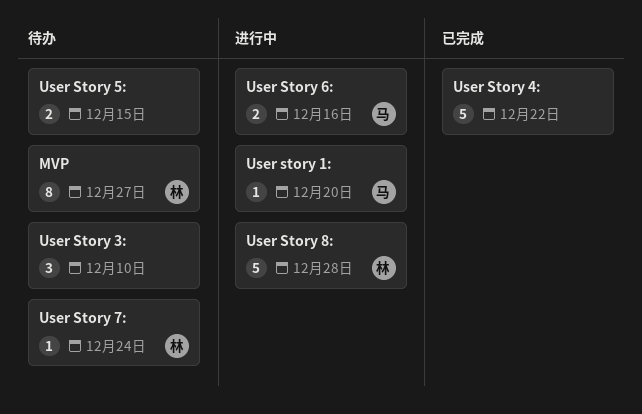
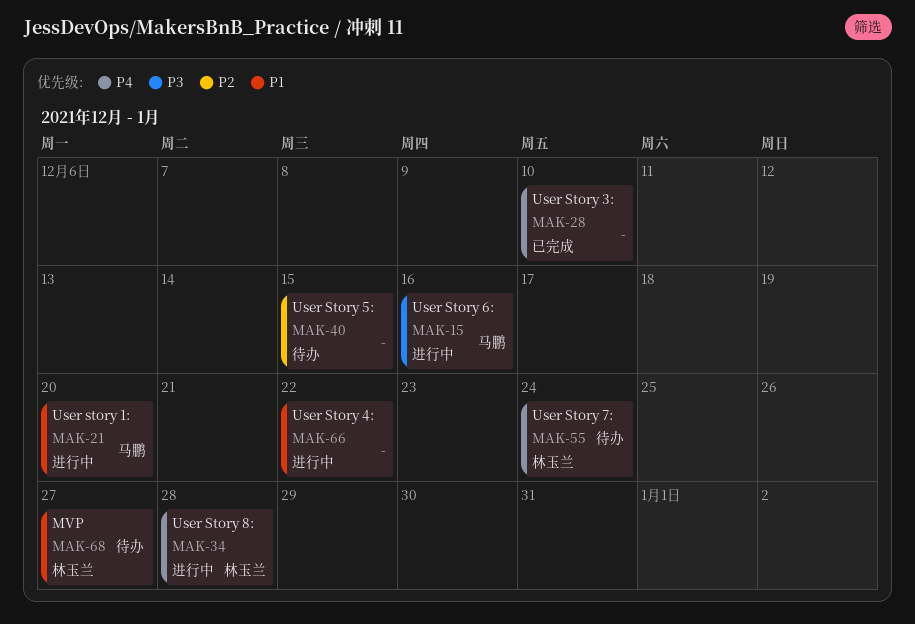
User Story 3:, status: 待办 -> 已完成
User Story 4:, status: 已完成 -> 进行中

